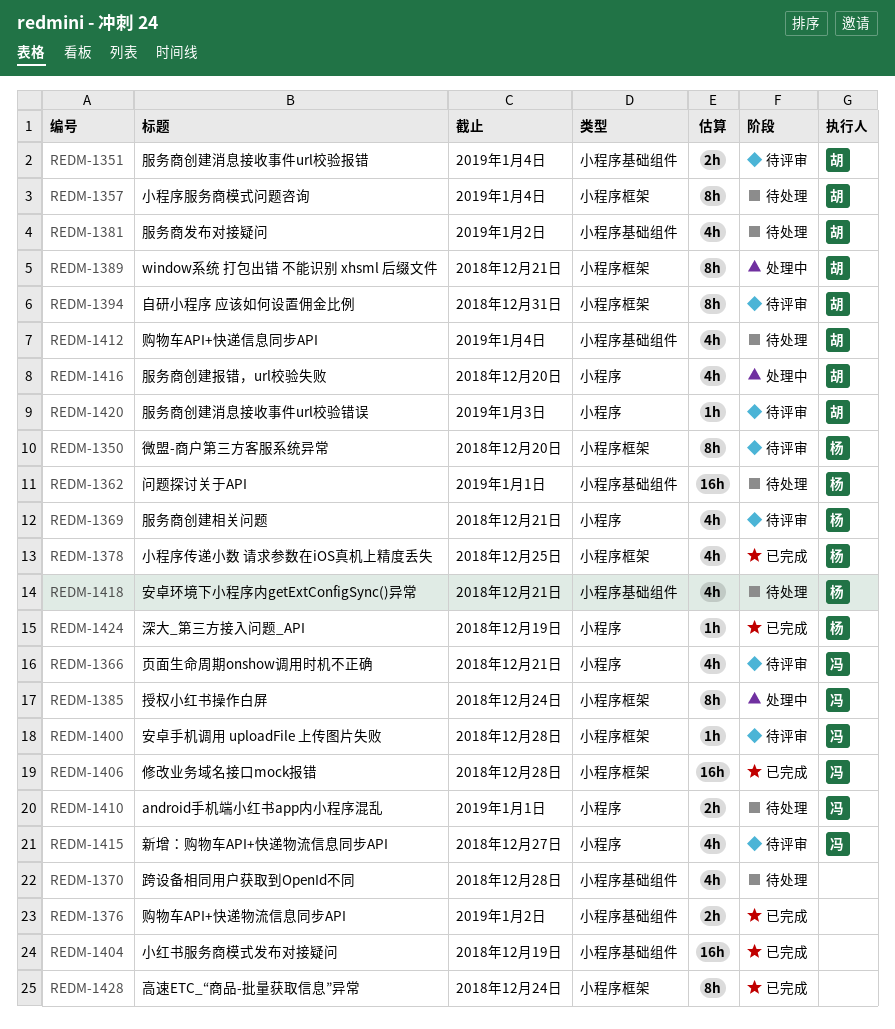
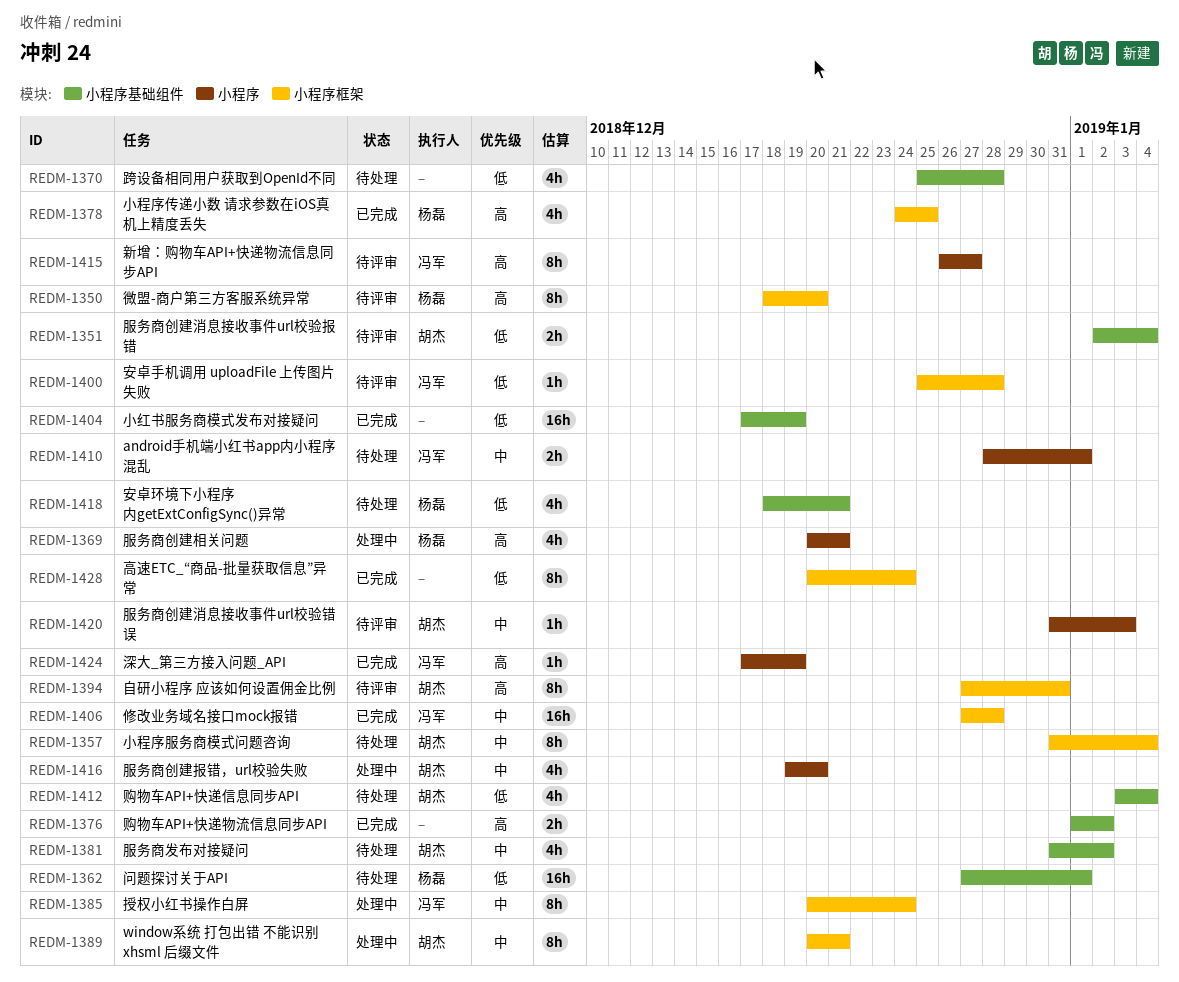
REDM-1366: present -> none
REDM-1369, status: 待评审 -> 处理中
REDM-1415, estimate: 4h -> 8h
REDM-1424, owner: 杨磊 -> 冯军

